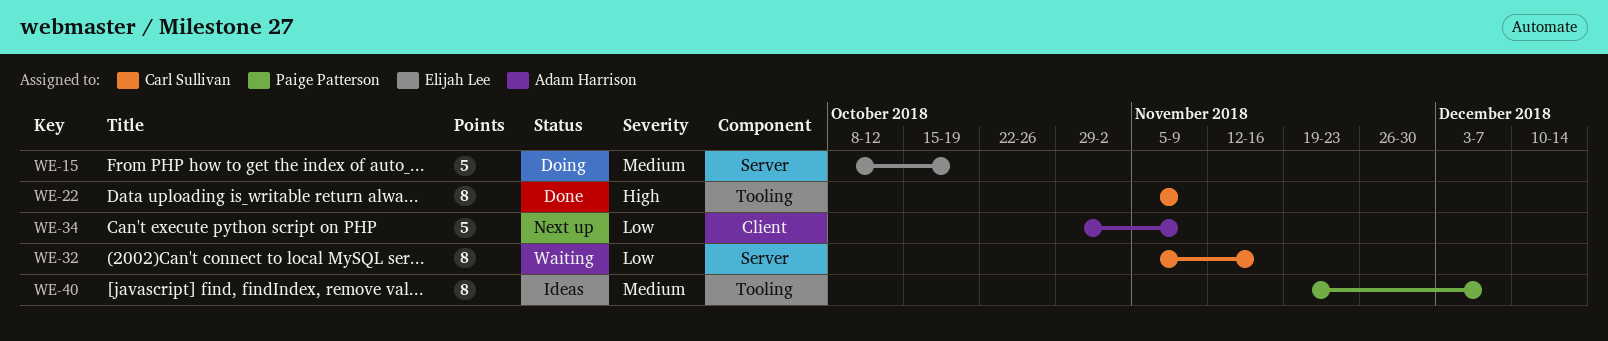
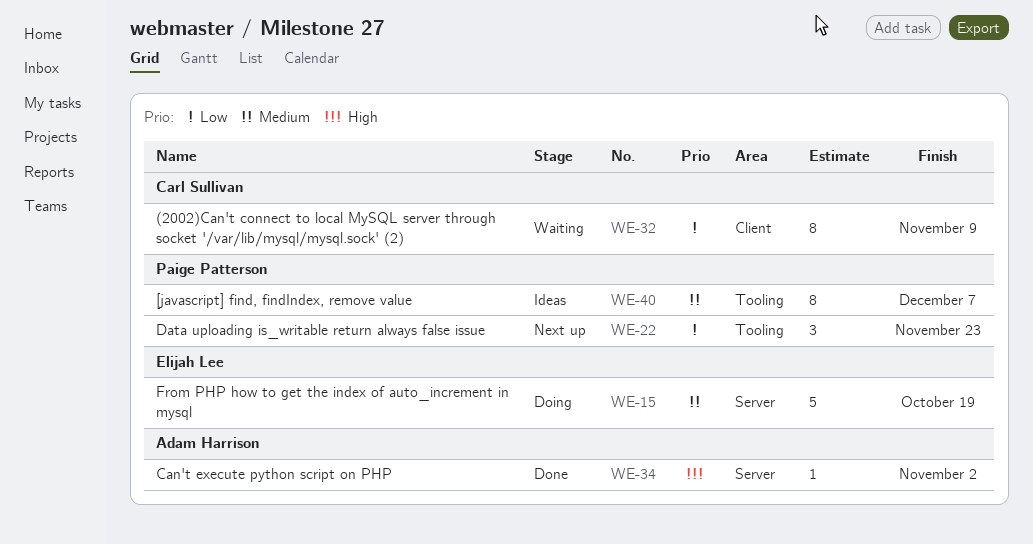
WE-22, status: Done -> Next up
WE-22, owner: Carl Sullivan -> Paige Patterson
WE-22, priority: High -> Low
WE-22, estimate: 8 -> 3
WE-22, due: Nov 9 -> Nov 23
WE-32, label: Server -> Client
WE-32, due: Nov 16 -> Nov 9
WE-34, status: Next up -> Done
WE-34, priority: Low -> High
WE-34, label: Client -> Server
WE-34, estimate: 5 -> 1
WE-34, due: Nov 9 -> Nov 2

